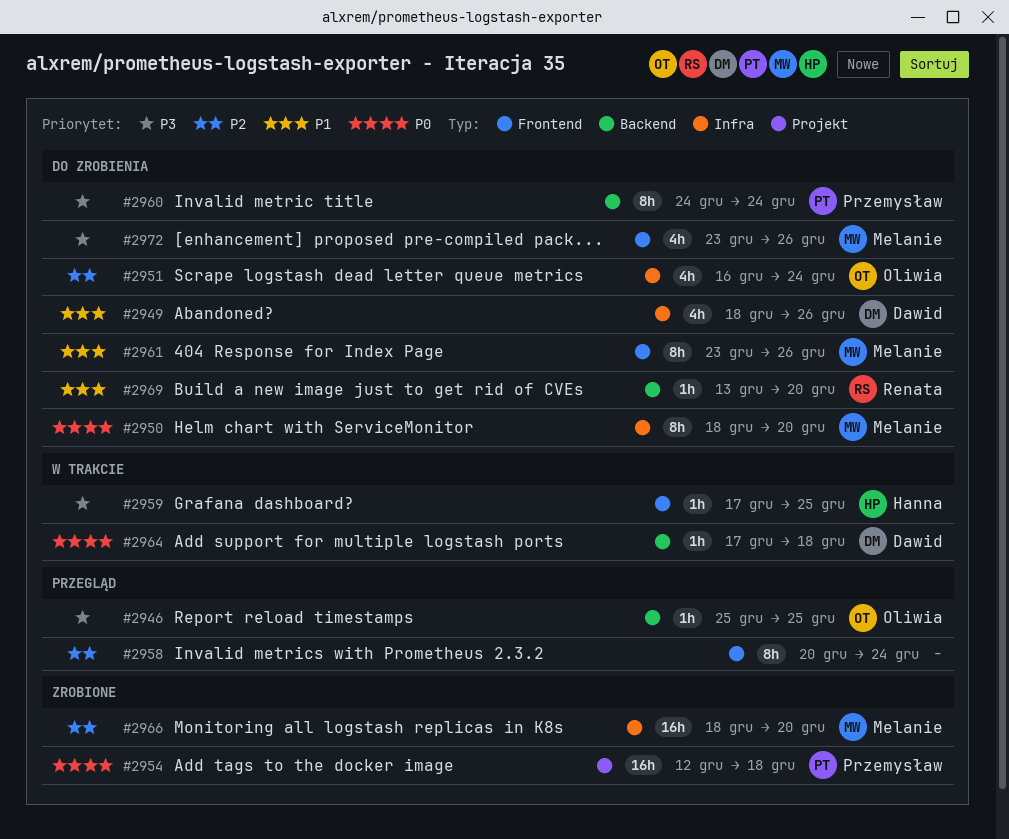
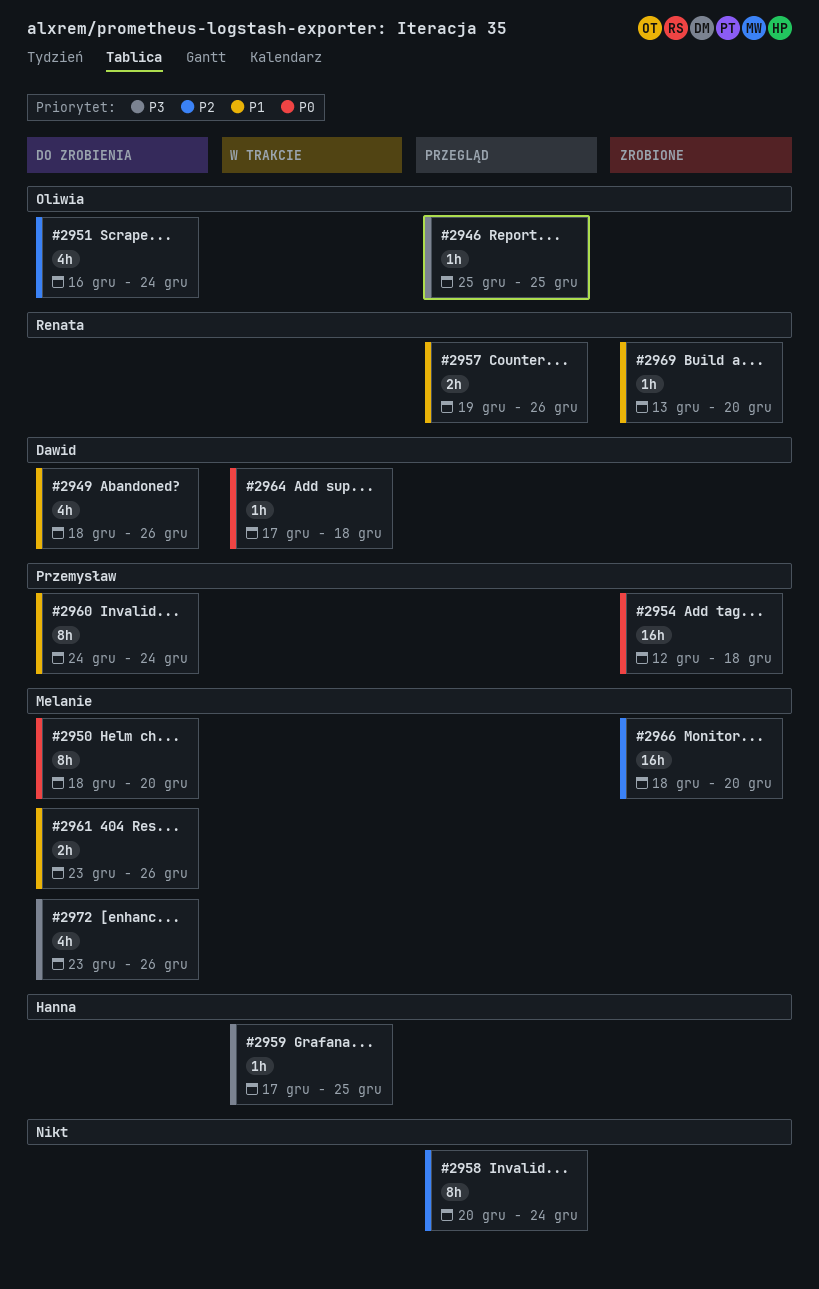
#2957: none -> present
#2960, priority: P3 -> P1
#2961, estimate: 8h -> 2h
#2969, status: Do zrobienia -> Zrobione

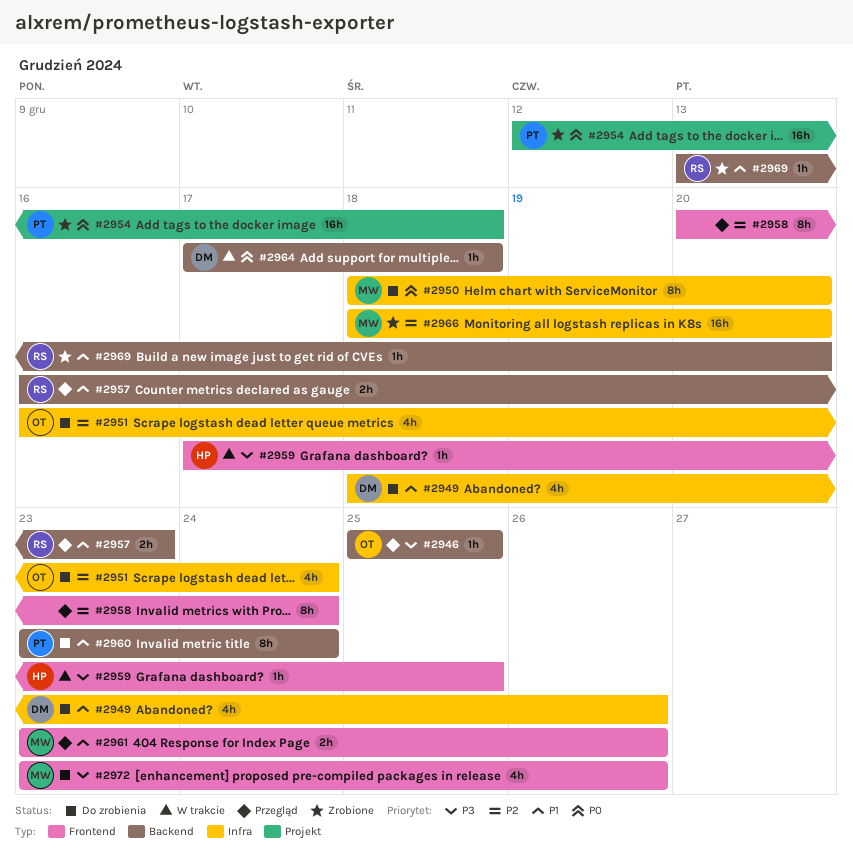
#2957, start: Dec 19 -> Dec 16
#2957, due: Dec 26 -> Dec 23
#2960, start: Dec 24 -> Dec 23
#2961, status: Do zrobienia -> Przegląd

